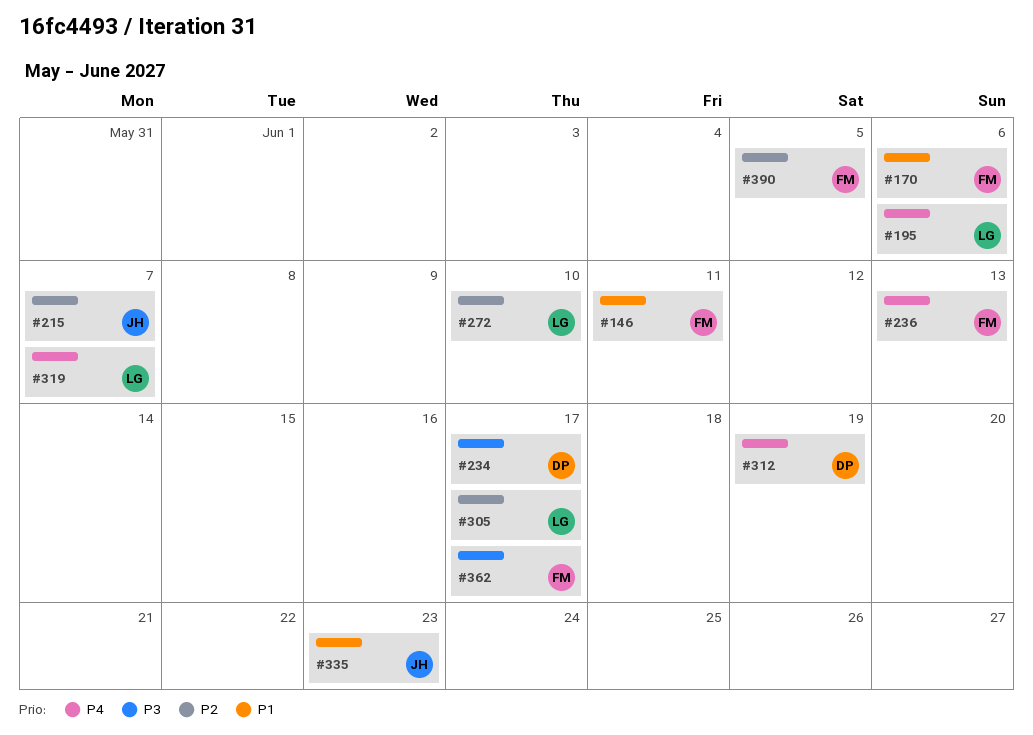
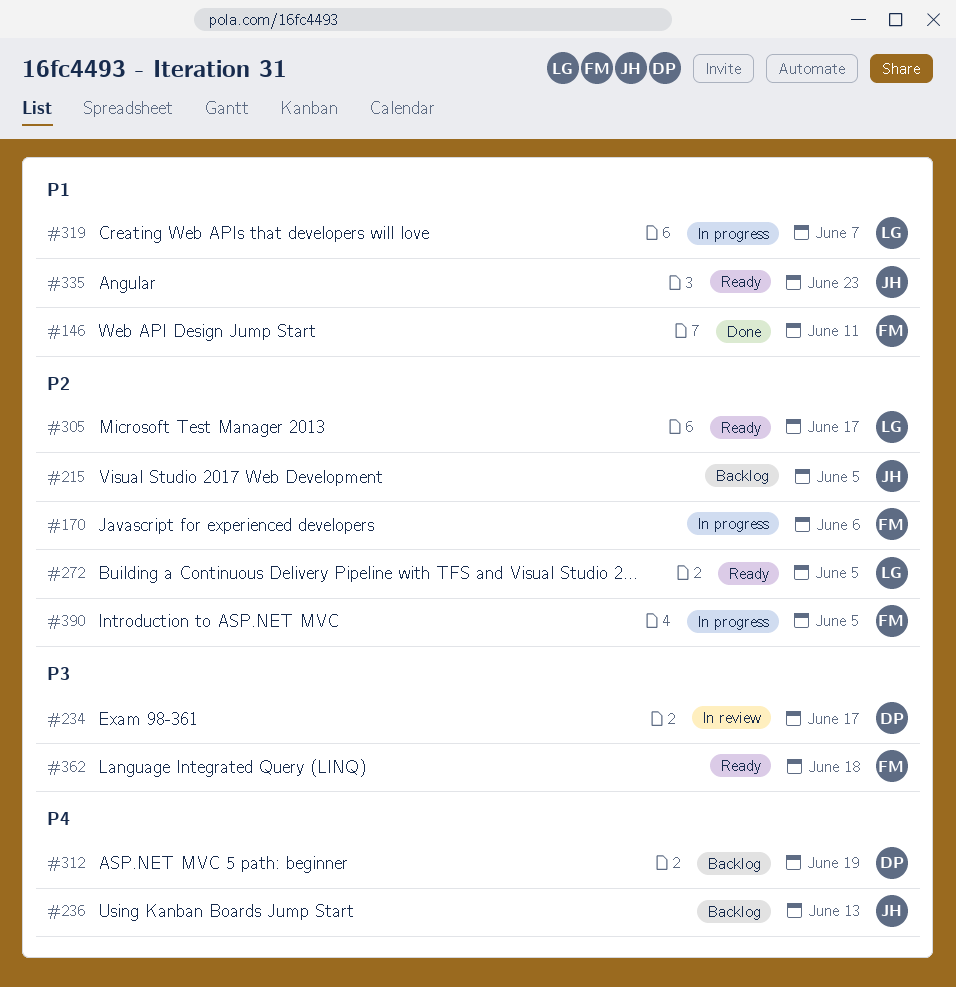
#170, priority: P1 -> P2
#195: present -> none
#215, due: Jun 7 -> Jun 5
#236, owner: FM -> JH
#272, due: Jun 10 -> Jun 5
#319, priority: P4 -> P1
#362, due: Jun 17 -> Jun 18

